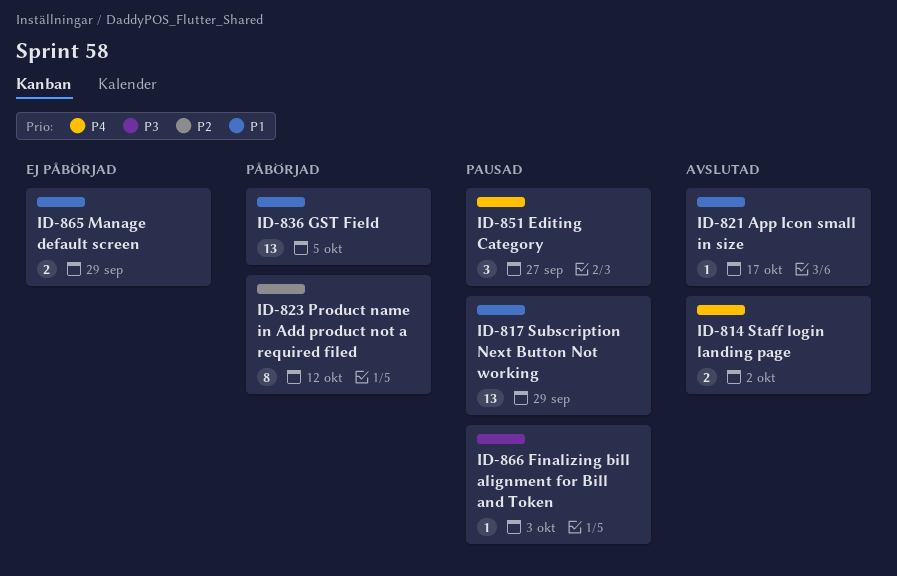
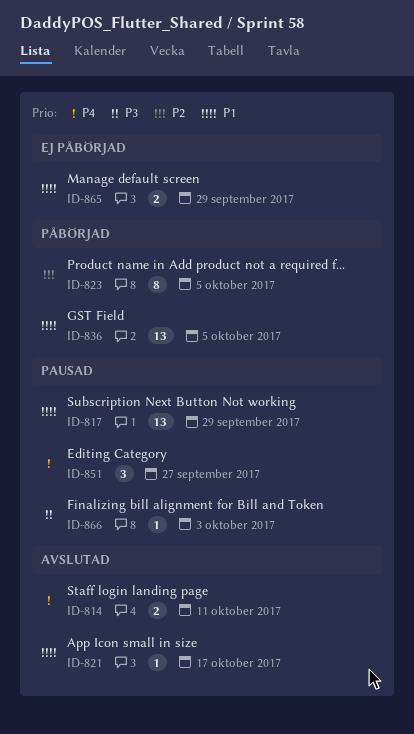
ID-814, due: Oct 2 -> Oct 11
ID-823, due: Oct 12 -> Oct 5

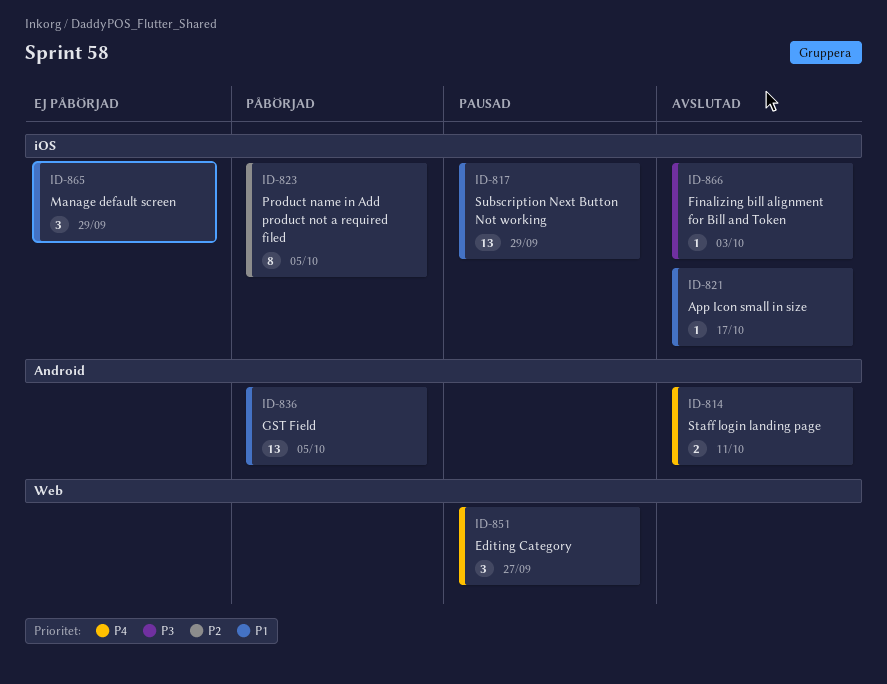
ID-865, estimate: 2 -> 3
ID-866, status: Pausad -> Avslutad

